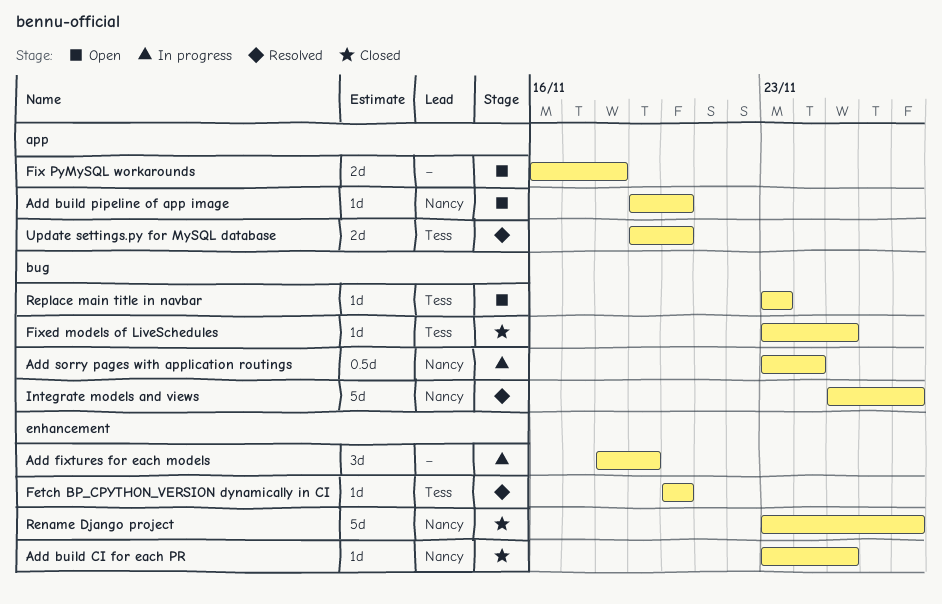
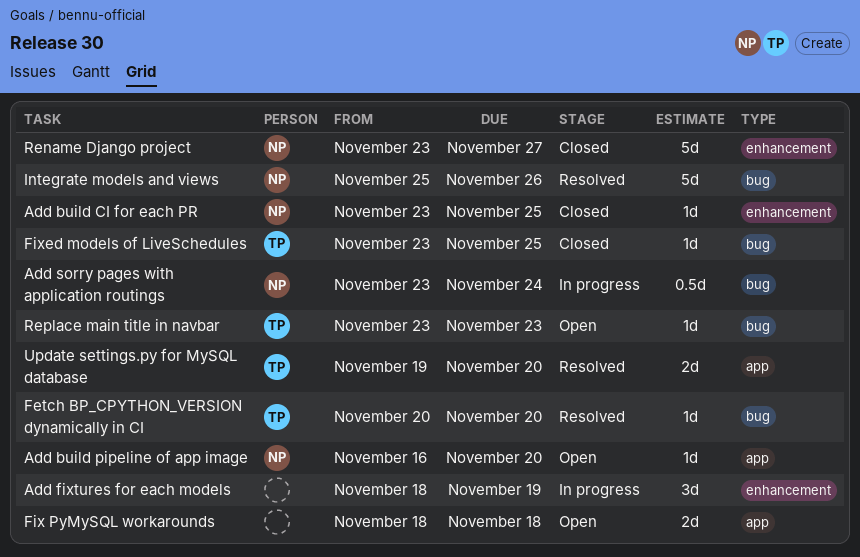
Add build pipeline of app image, start: Nov 19 -> Nov 16
Fetch BP_CPYTHON_VERSION dynamically in CI, label: enhancement -> bug
Fix PyMySQL workarounds, start: Nov 16 -> Nov 18
Integrate models and views, due: Nov 27 -> Nov 26

